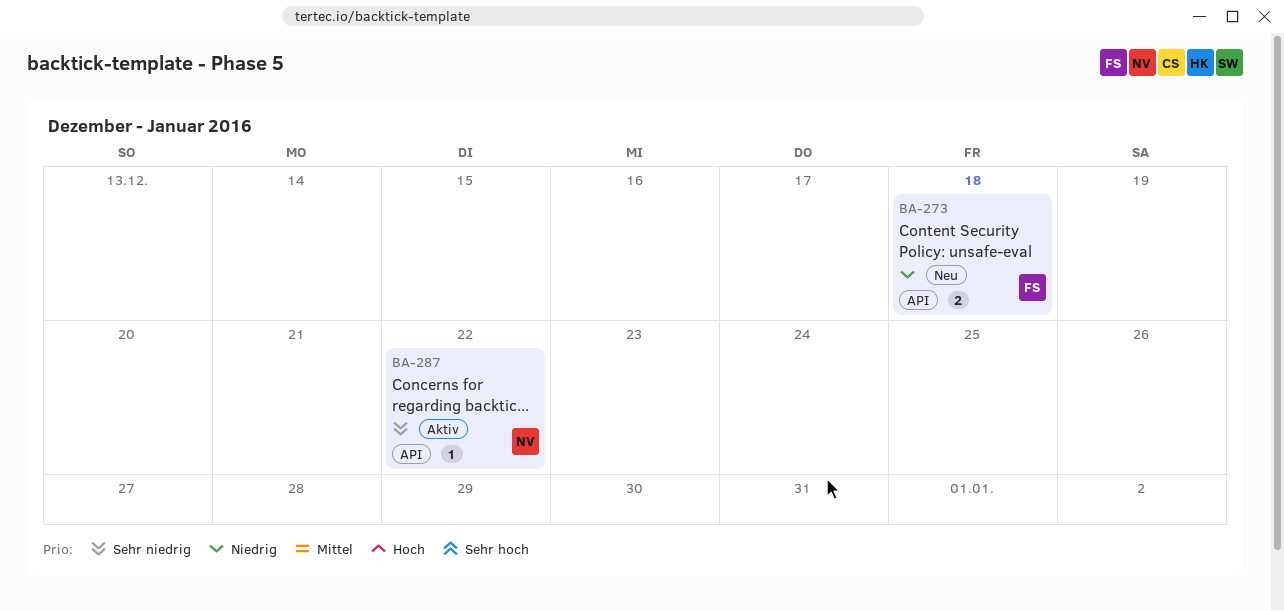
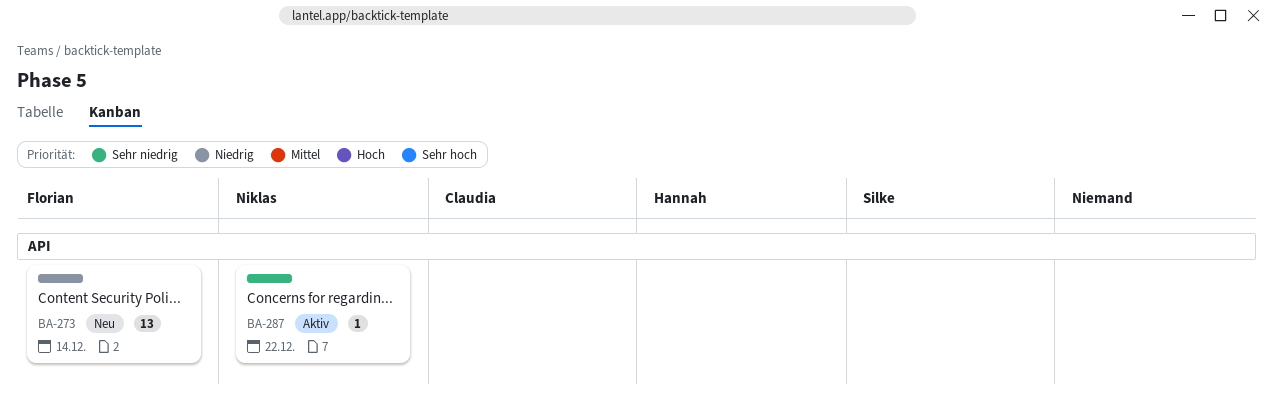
BA-273, estimate: 2 -> 13
BA-273, due: Dec 18 -> Dec 14

